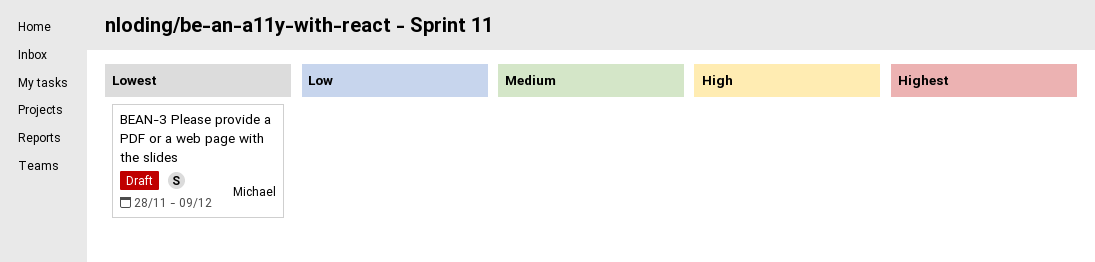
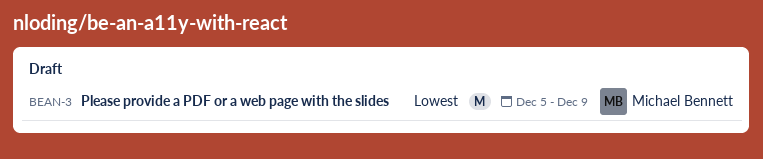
BEAN-3, estimate: S -> M
BEAN-3, start: Nov 28 -> Dec 5

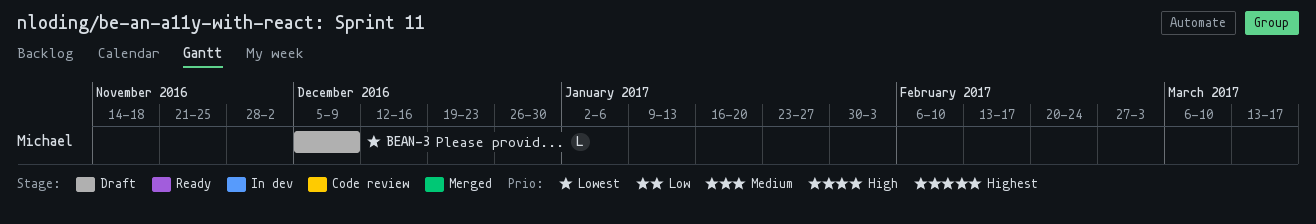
BEAN-3, estimate: M -> L

